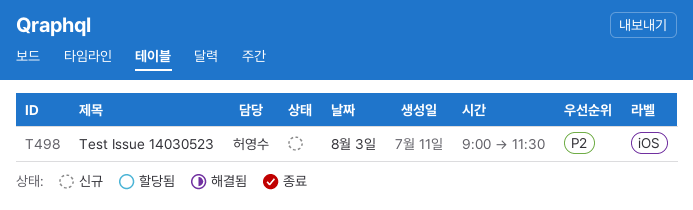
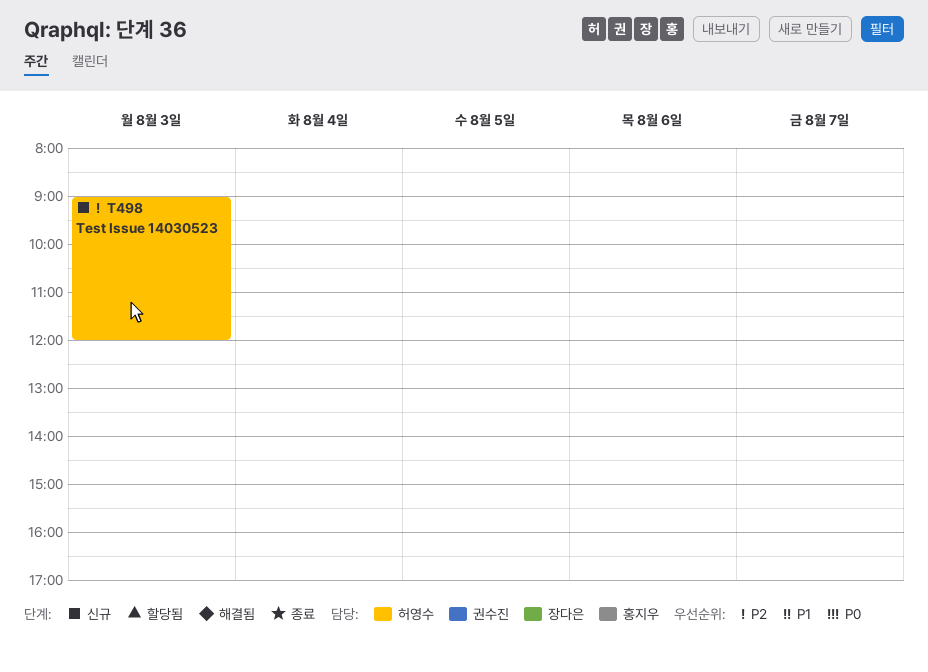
T498, ends: 11:30 -> 12:00

